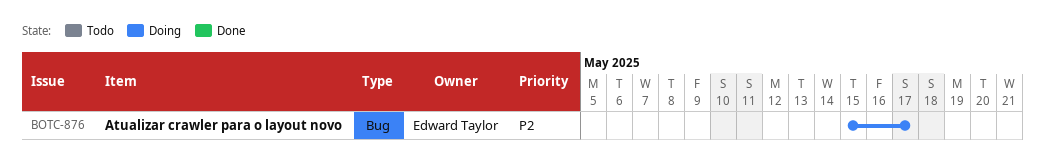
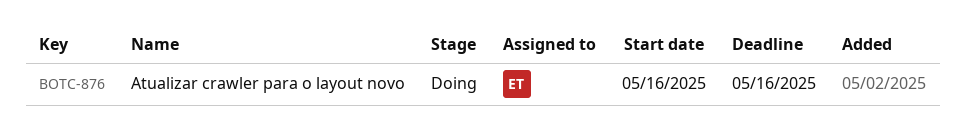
BOTC-876, start: May 15 -> May 16
BOTC-876, due: May 17 -> May 16

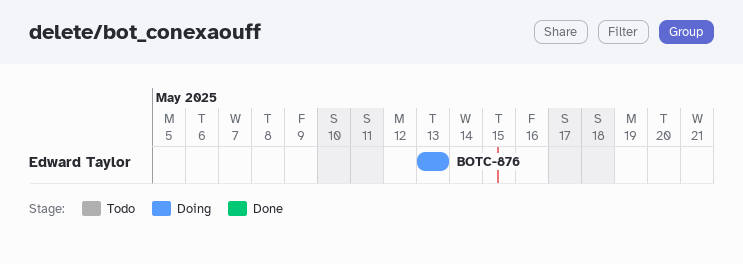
BOTC-876, start: May 16 -> May 13
BOTC-876, due: May 16 -> May 13

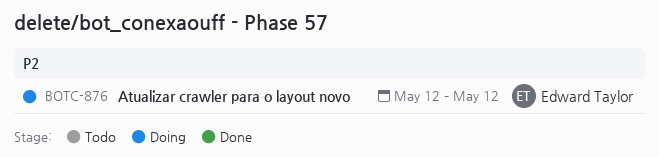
BOTC-876, start: May 13 -> May 12
BOTC-876, due: May 13 -> May 12

